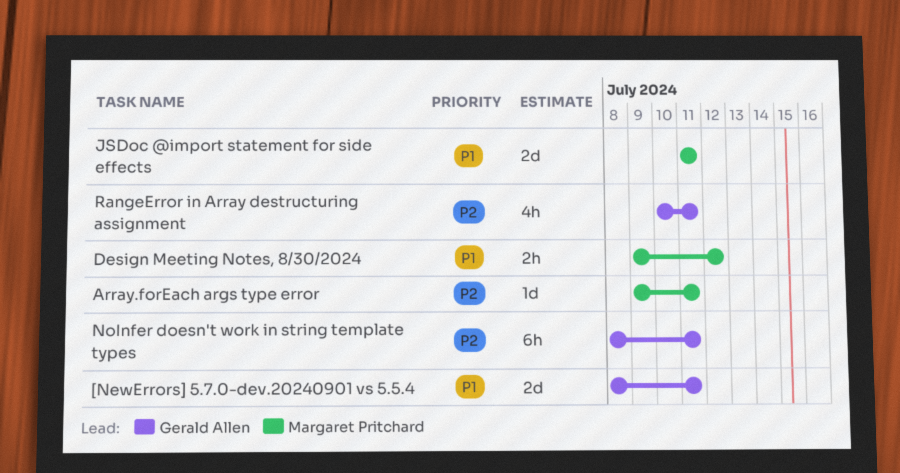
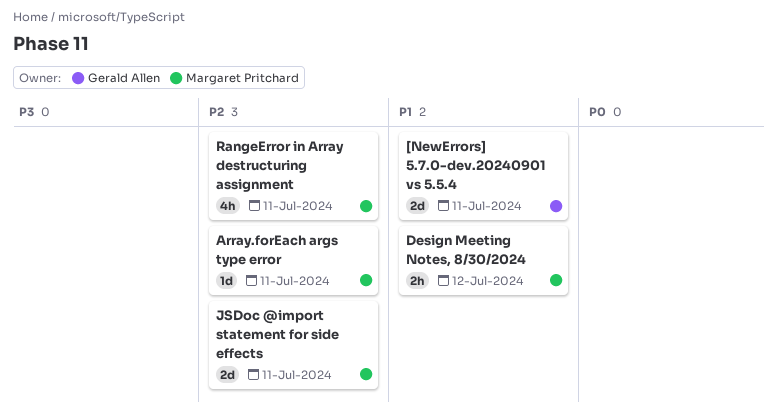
JSDoc @import statement for side effects, priority: P1 -> P2
NoInfer doesn't work in string template types: present -> none
RangeError in Array destructuring assignment, owner: Gerald Allen -> Margaret Pritchard

